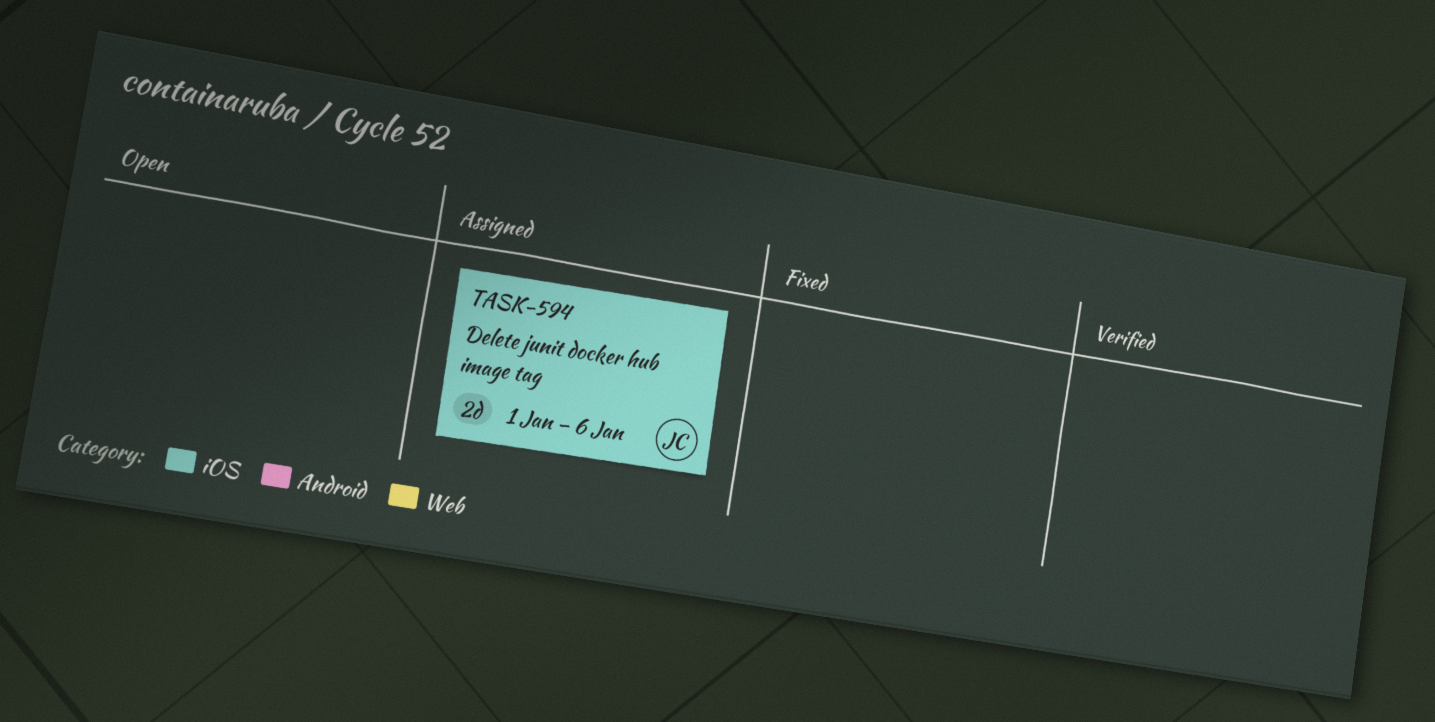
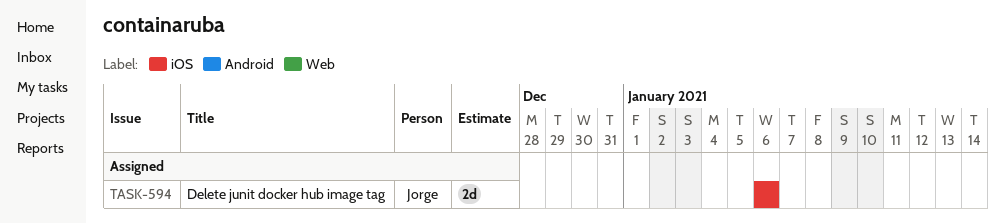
TASK-594, start: Jan 1 -> Jan 6

